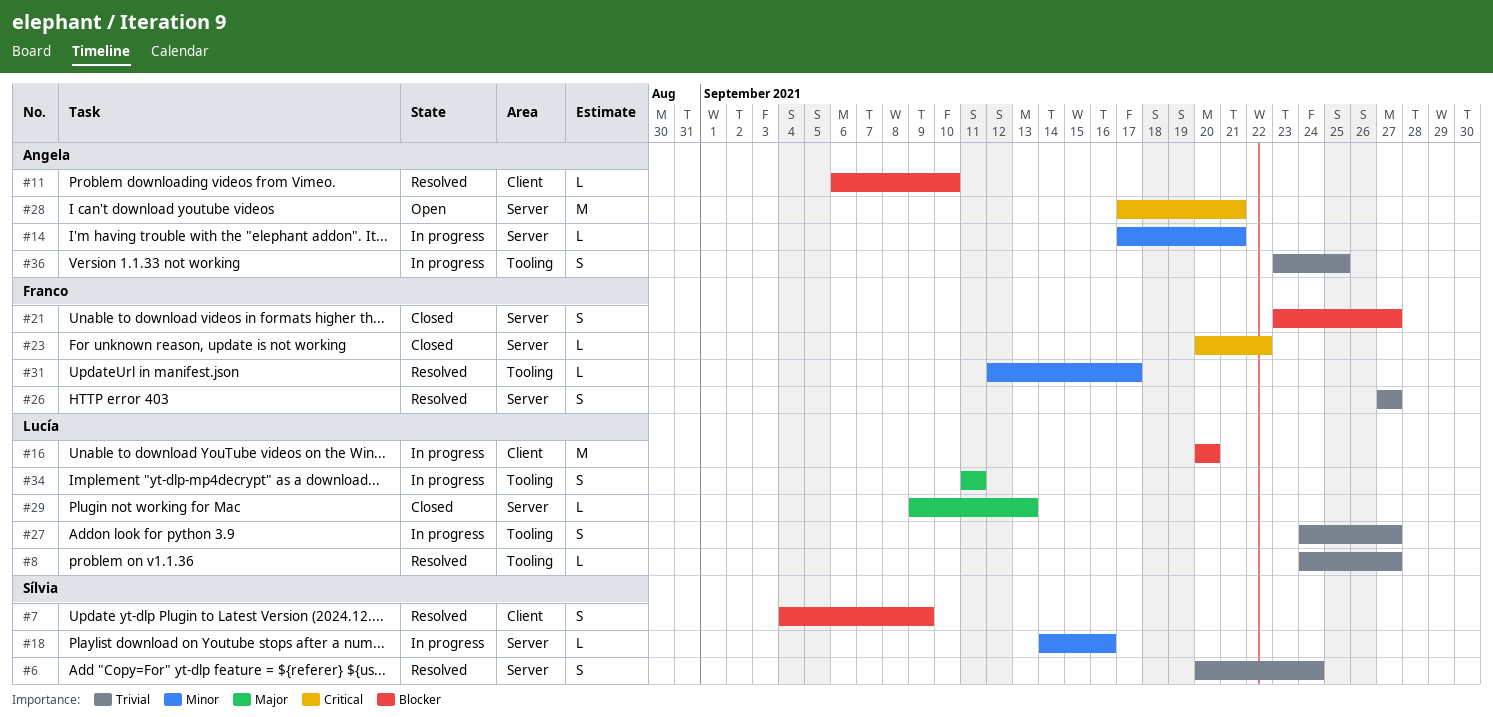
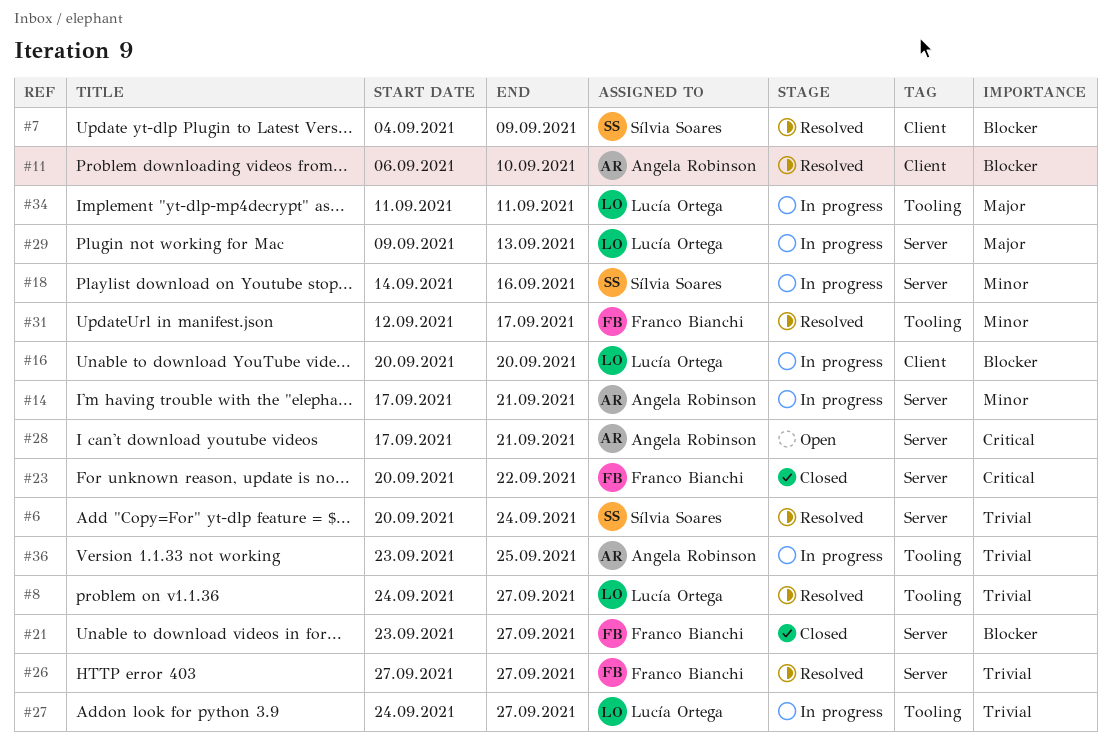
#29, status: Closed -> In progress

